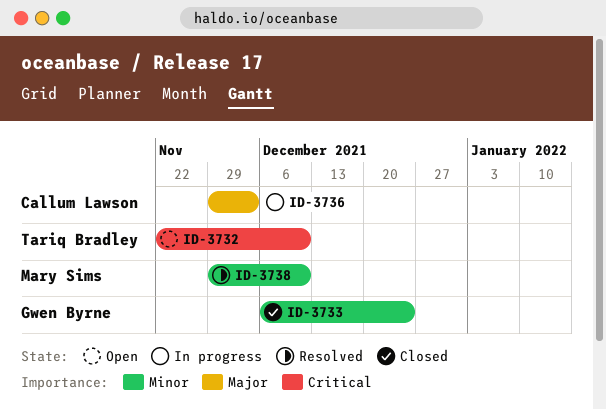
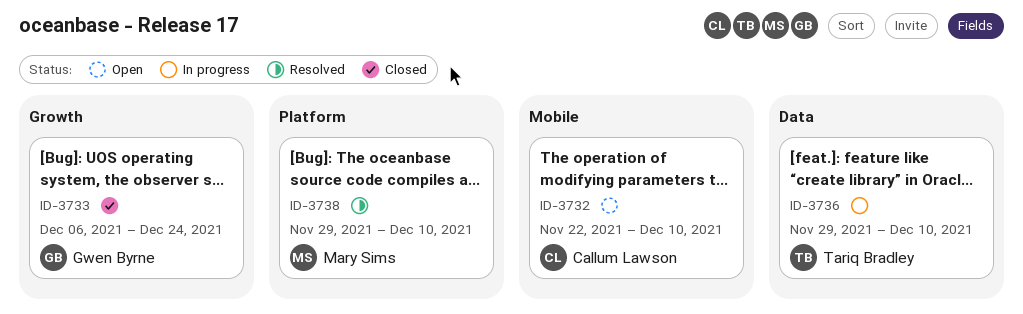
ID-3732, owner: Tariq Bradley -> Callum Lawson
ID-3736, owner: Callum Lawson -> Tariq Bradley
ID-3736, due: Dec 3 -> Dec 10

